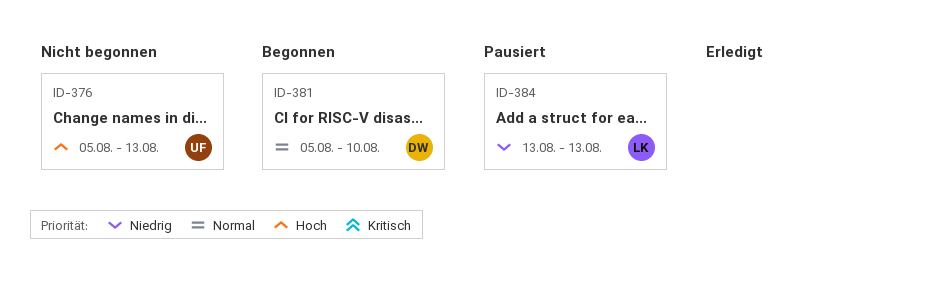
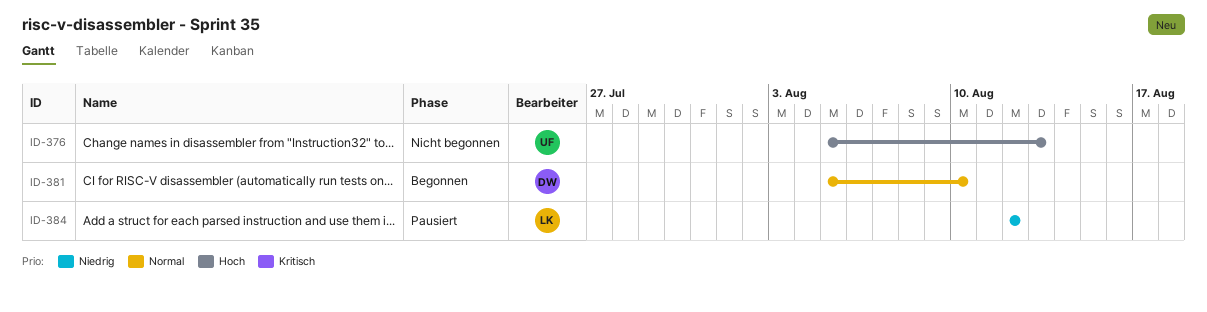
ID-384, start: Aug 13 -> Aug 12
ID-384, due: Aug 13 -> Aug 12

